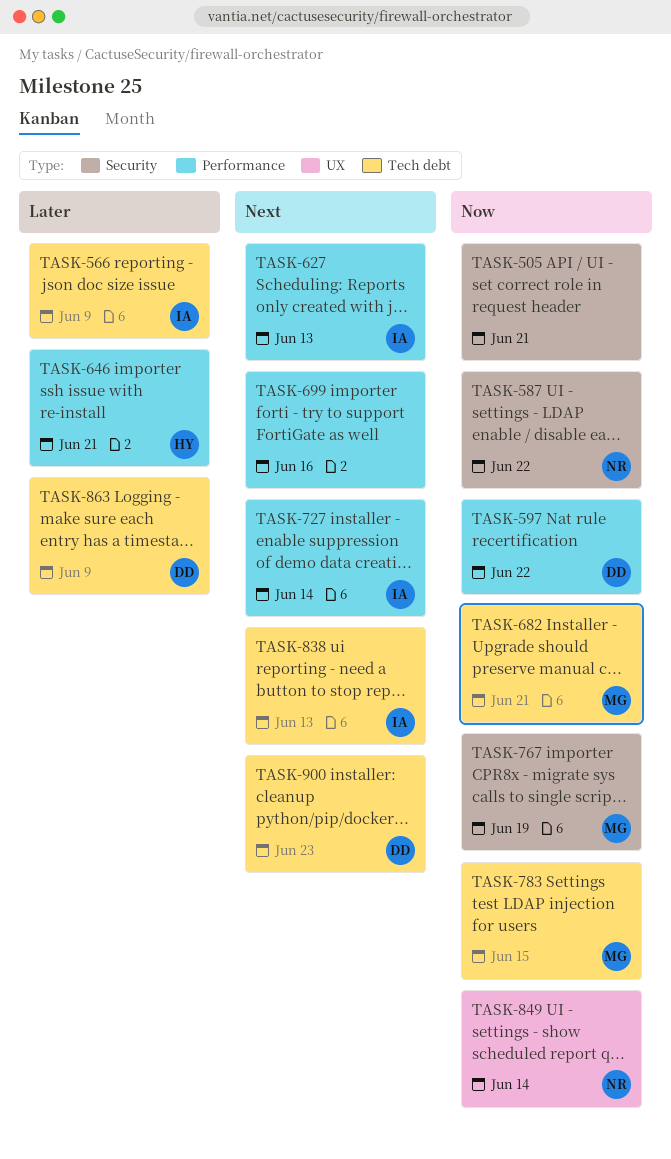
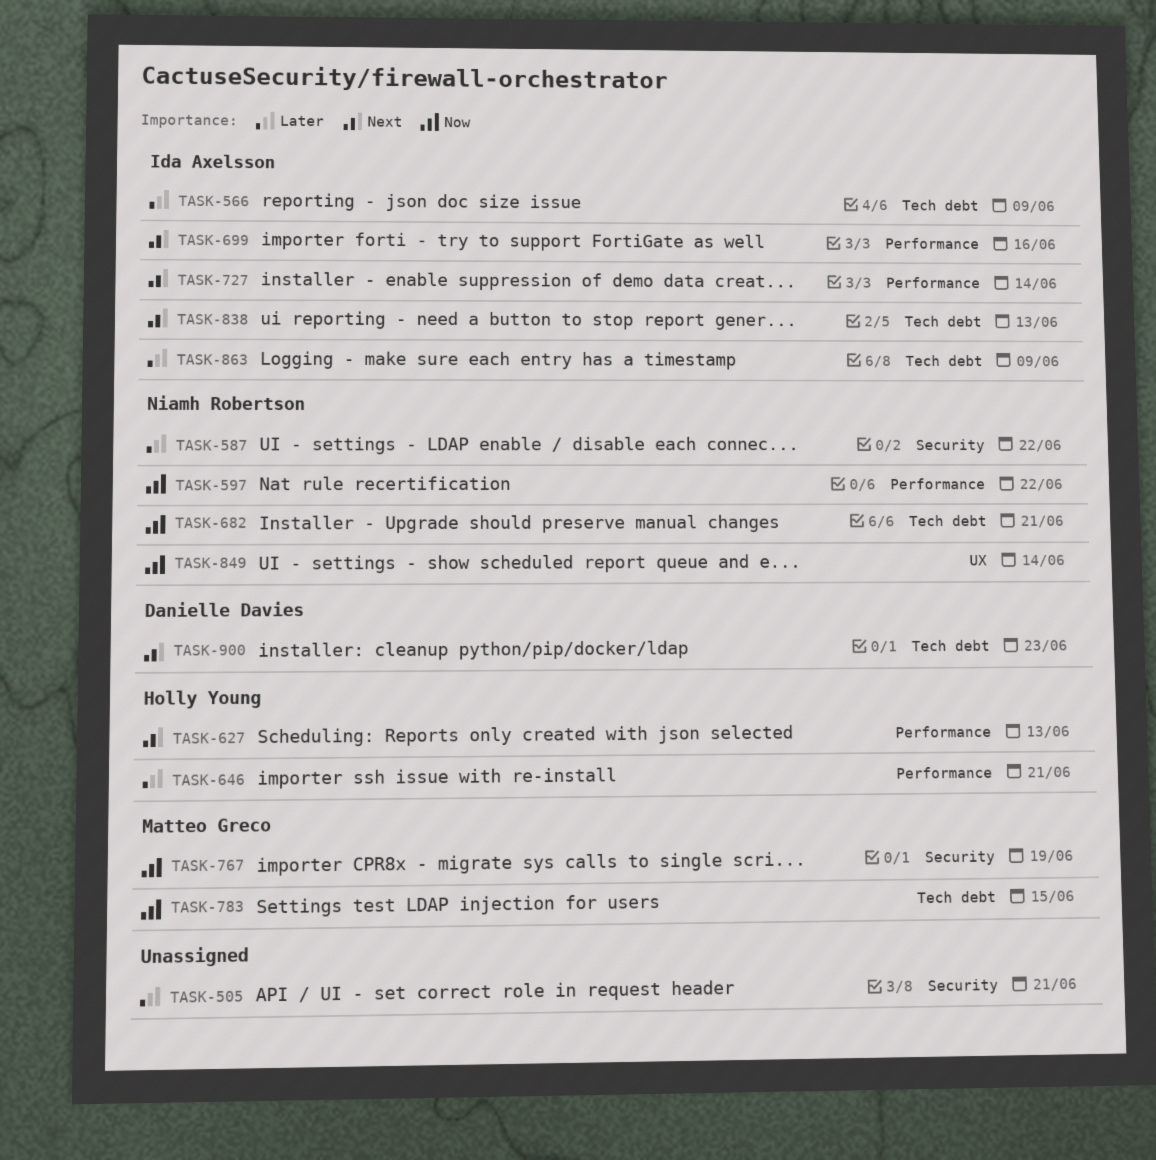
TASK-505, priority: Now -> Later
TASK-587, priority: Now -> Later
TASK-597, owner: Danielle Davies -> Niamh Robertson
TASK-627, owner: Ida Axelsson -> Holly Young
TASK-682, owner: Matteo Greco -> Niamh Robertson
TASK-699, owner: none -> Ida Axelsson
TASK-863, owner: Danielle Davies -> Ida Axelsson

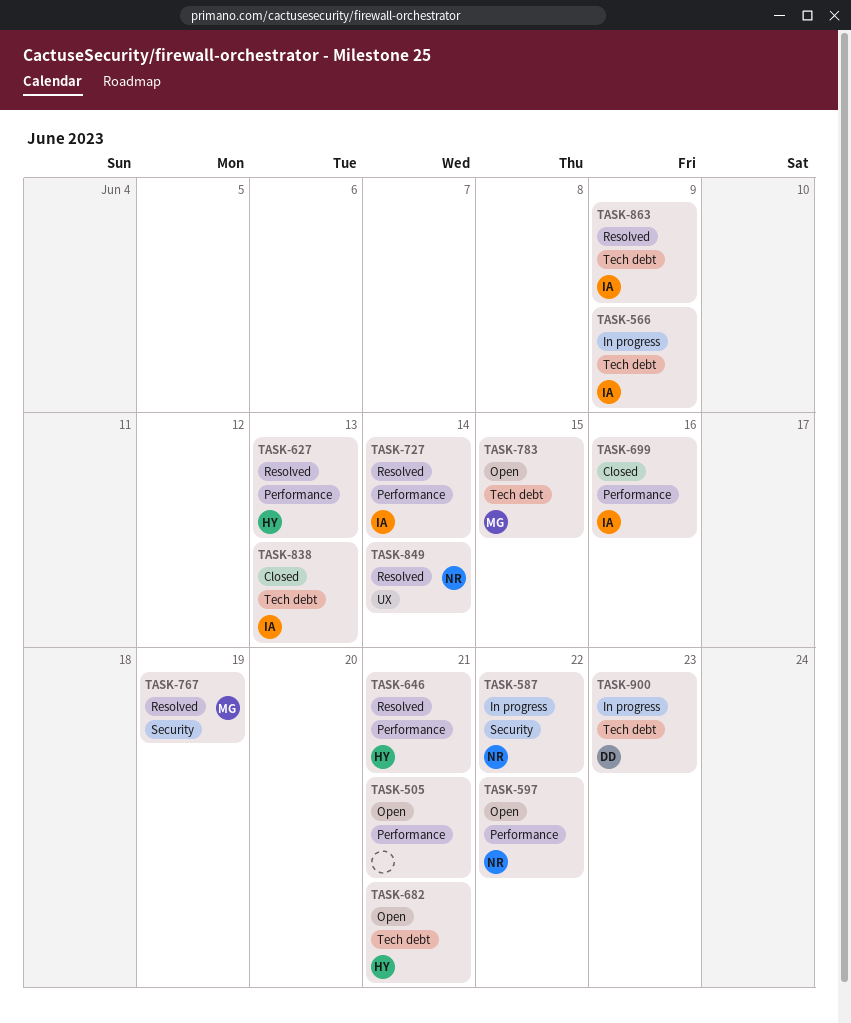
TASK-505, label: Security -> Performance
TASK-682, owner: Niamh Robertson -> Holly Young

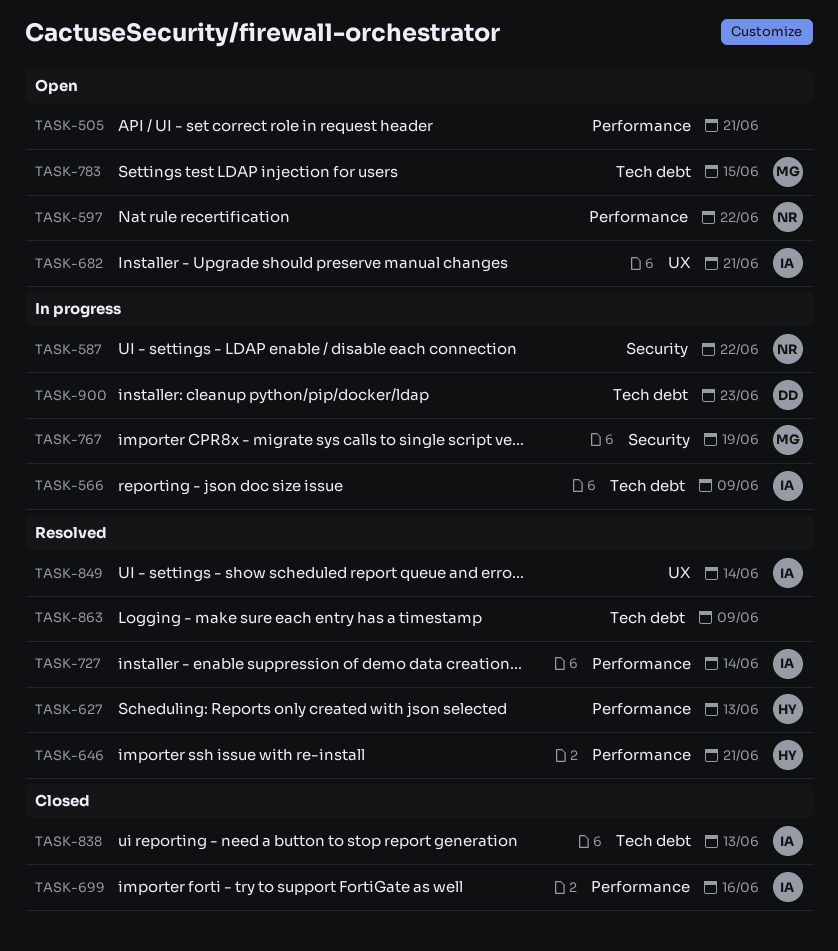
TASK-682, owner: HY -> IA
TASK-682, label: Tech debt -> UX
TASK-767, status: Resolved -> In progress
TASK-849, owner: NR -> IA
TASK-863, owner: IA -> none

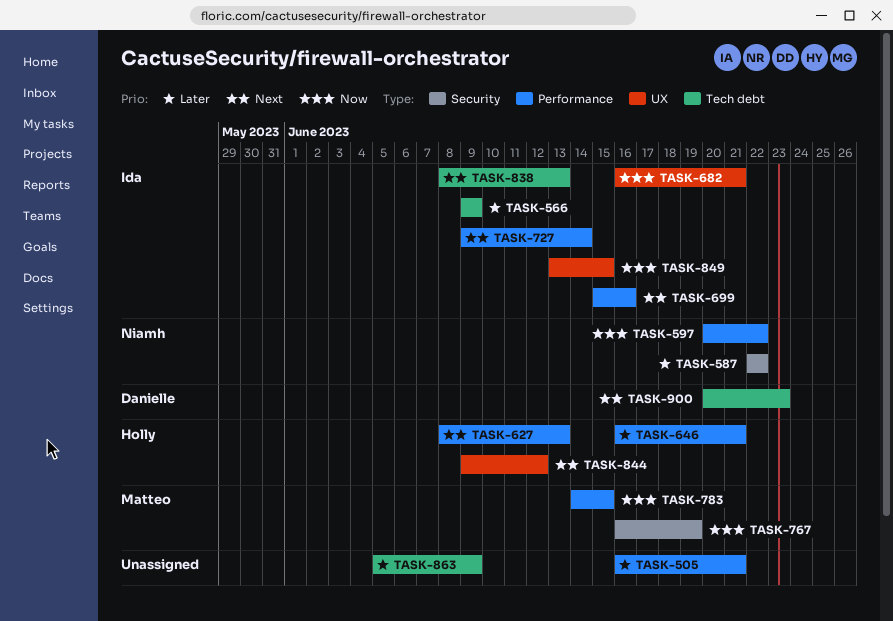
TASK-783, label: Tech debt -> Performance
TASK-844: none -> present
TASK-849, due: Jun 14 -> Jun 15

